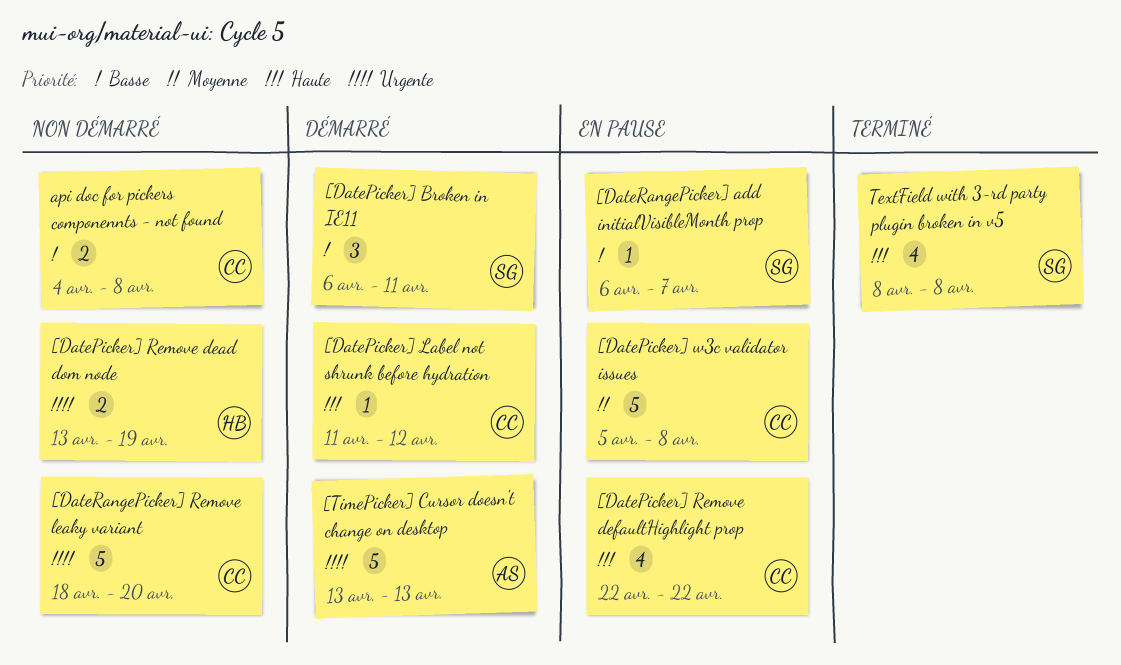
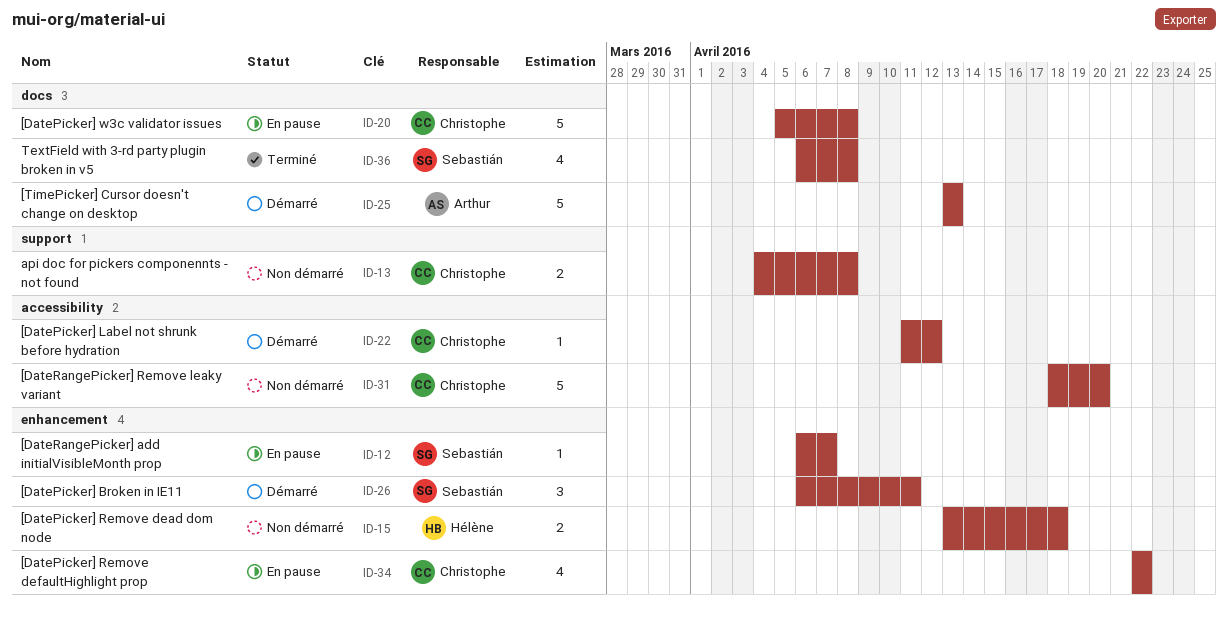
[DatePicker] Remove dead dom node, due: Apr 19 -> Apr 18
TextField with 3-rd party plugin broken in v5, start: Apr 8 -> Apr 6

